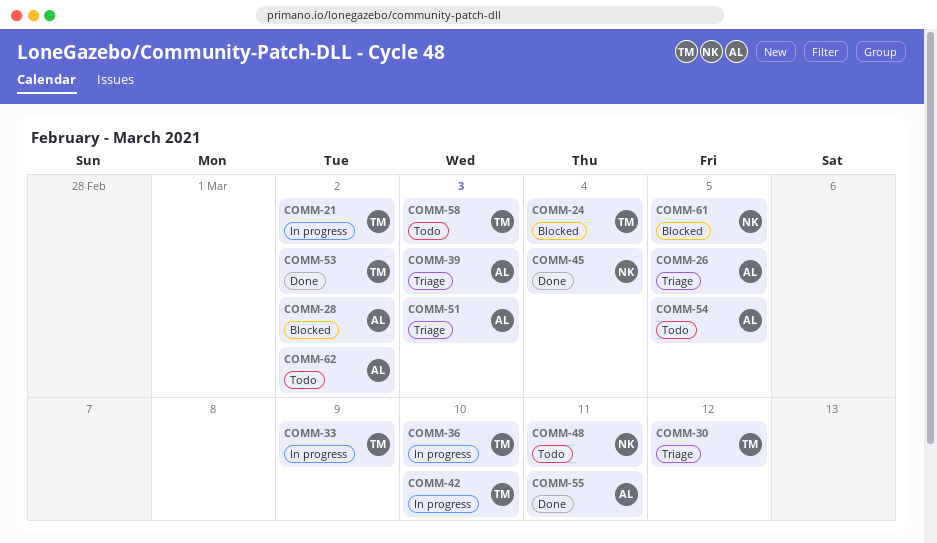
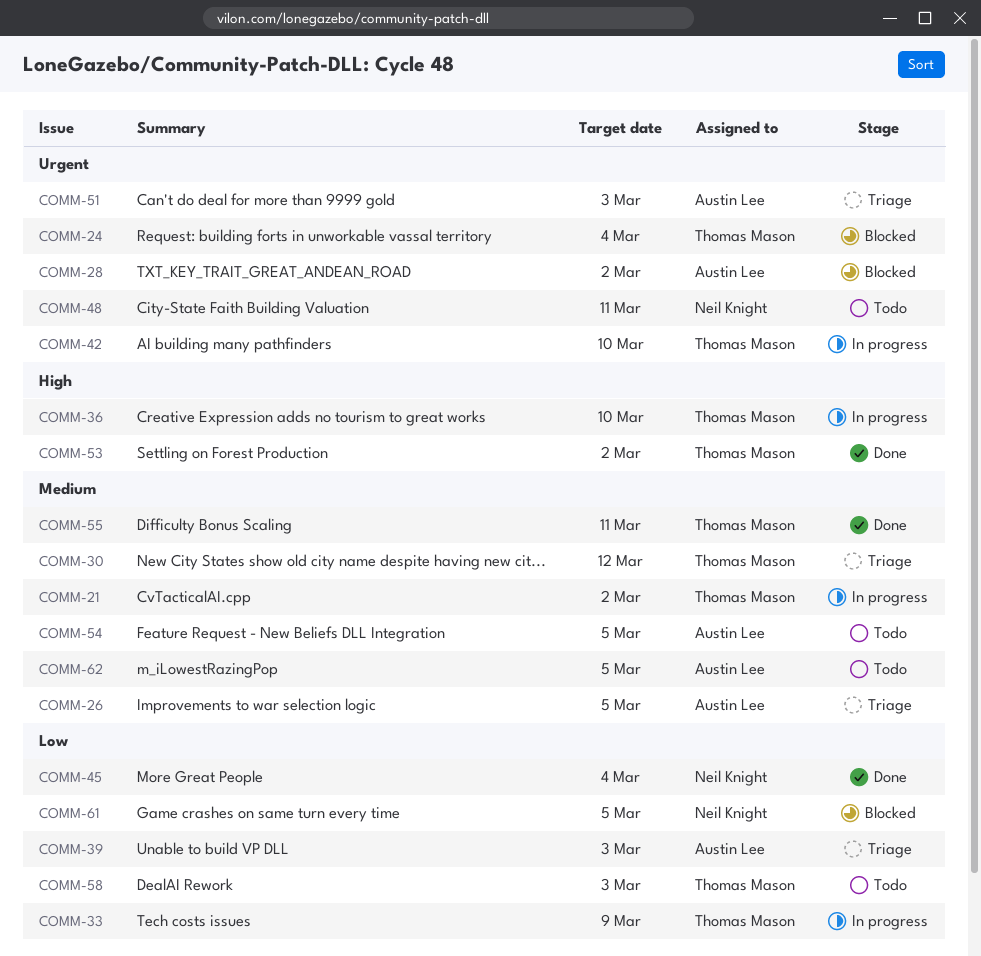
COMM-55, owner: Austin Lee -> Thomas Mason
COMM-62, due: Mar 2 -> Mar 5

